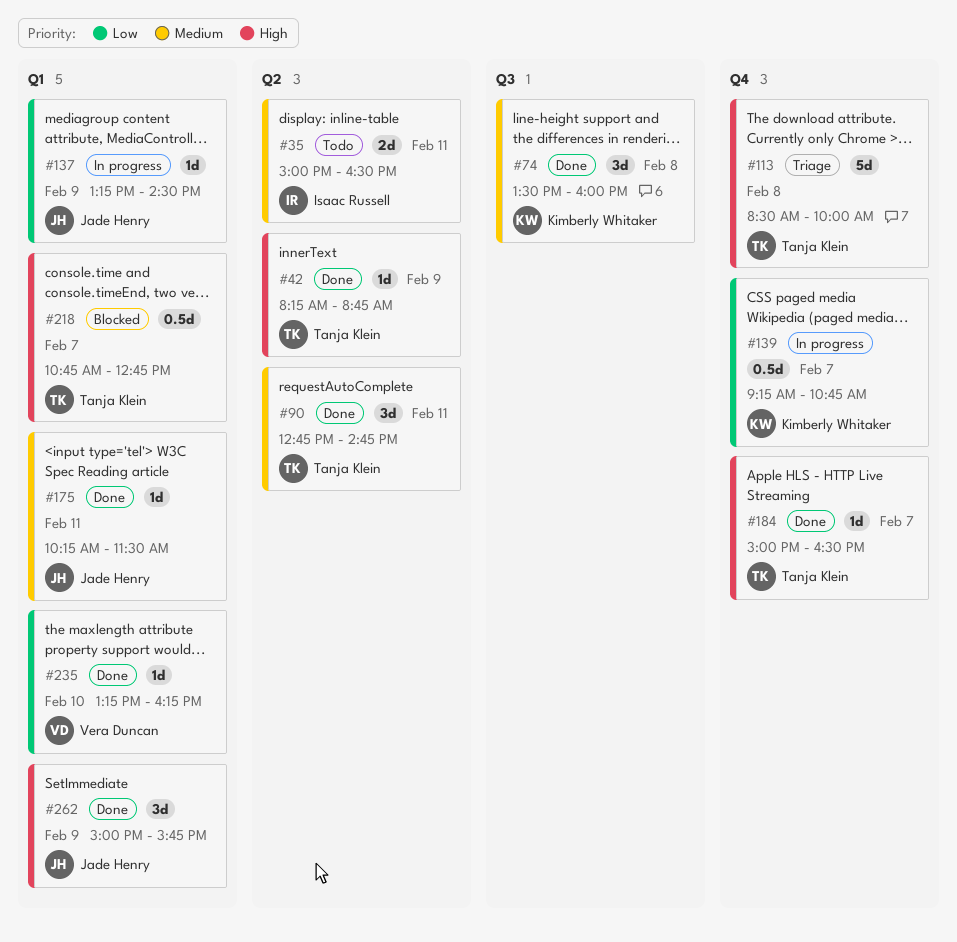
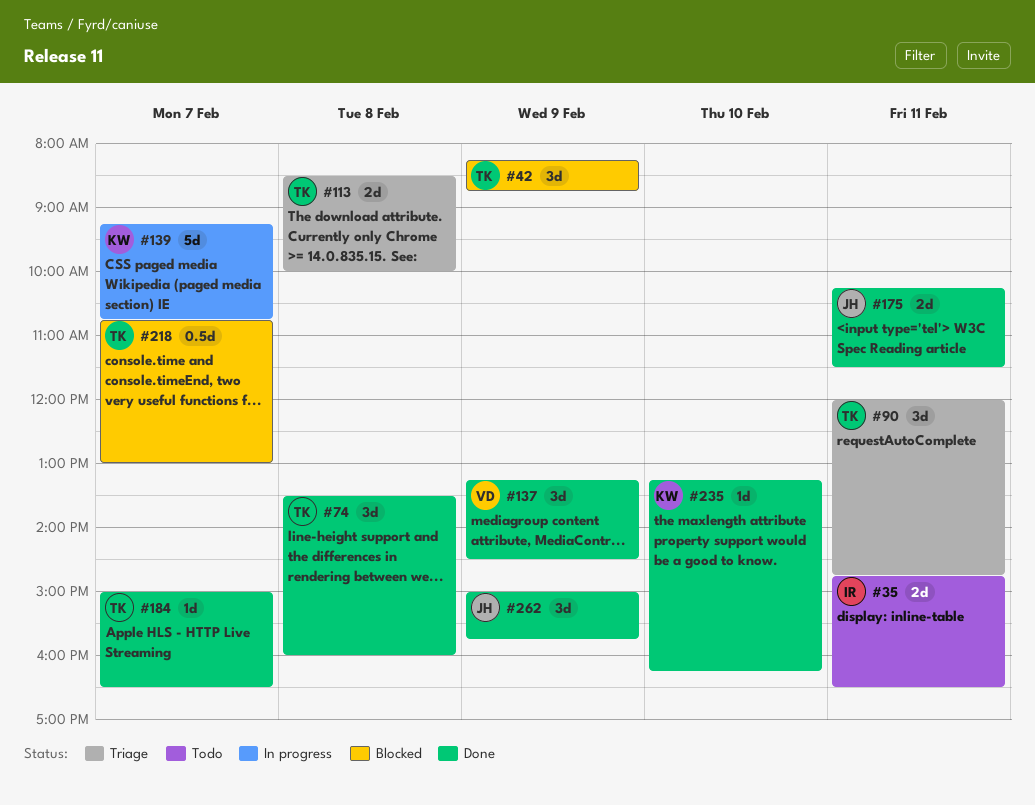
#35, begins: 15:00 -> 14:45
#42, status: Done -> Blocked
#42, estimate: 1d -> 3d
#74, owner: Kimberly Whitaker -> Tanja Klein
#90, status: Done -> Triage
#90, begins: 12:45 -> 12:00
#113, estimate: 5d -> 2d
#137, status: In progress -> Done
#137, owner: Jade Henry -> Vera Duncan
#137, estimate: 1d -> 3d
#139, estimate: 0.5d -> 5d
#175, estimate: 1d -> 2d
#218, ends: 12:45 -> 13:00
#235, owner: Vera Duncan -> Kimberly Whitaker

